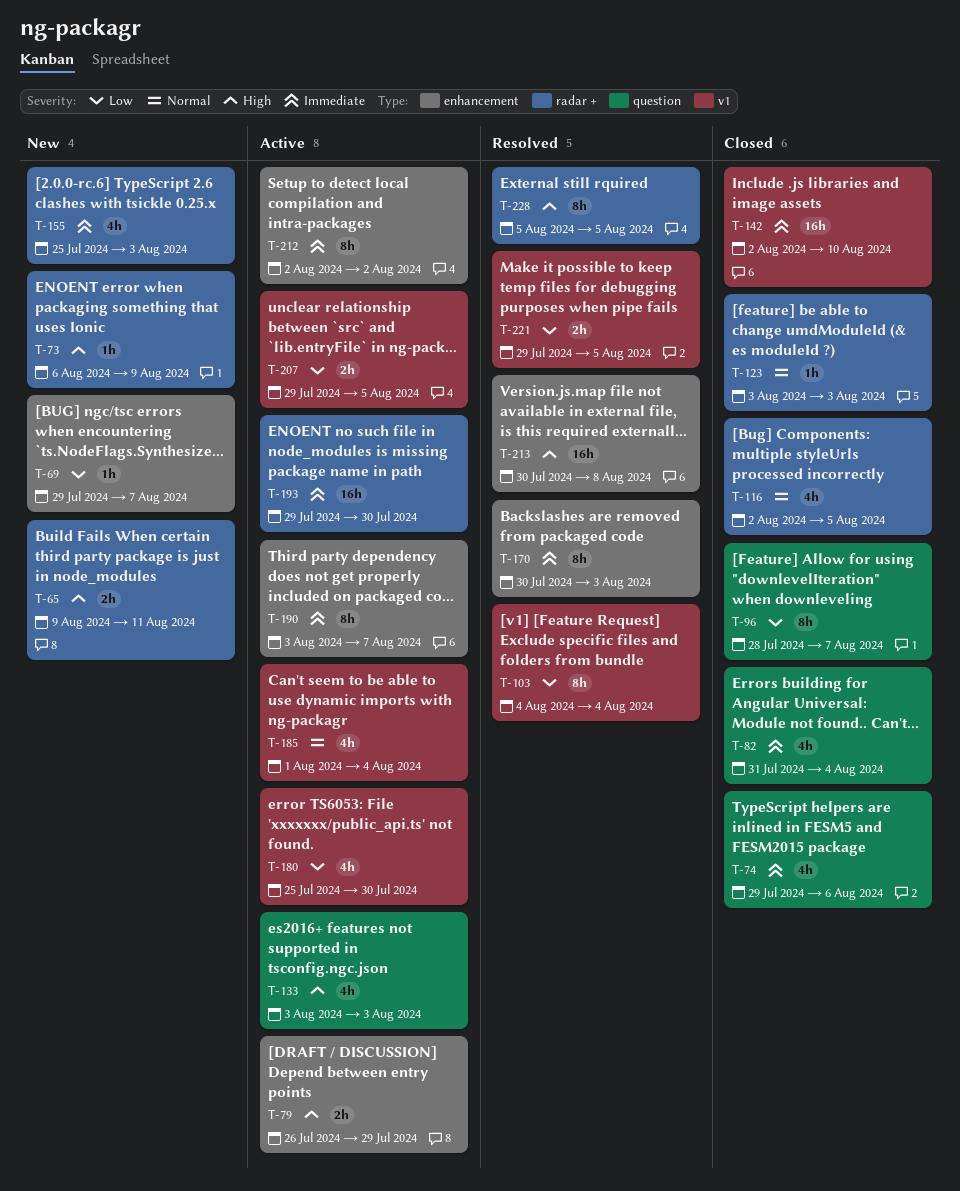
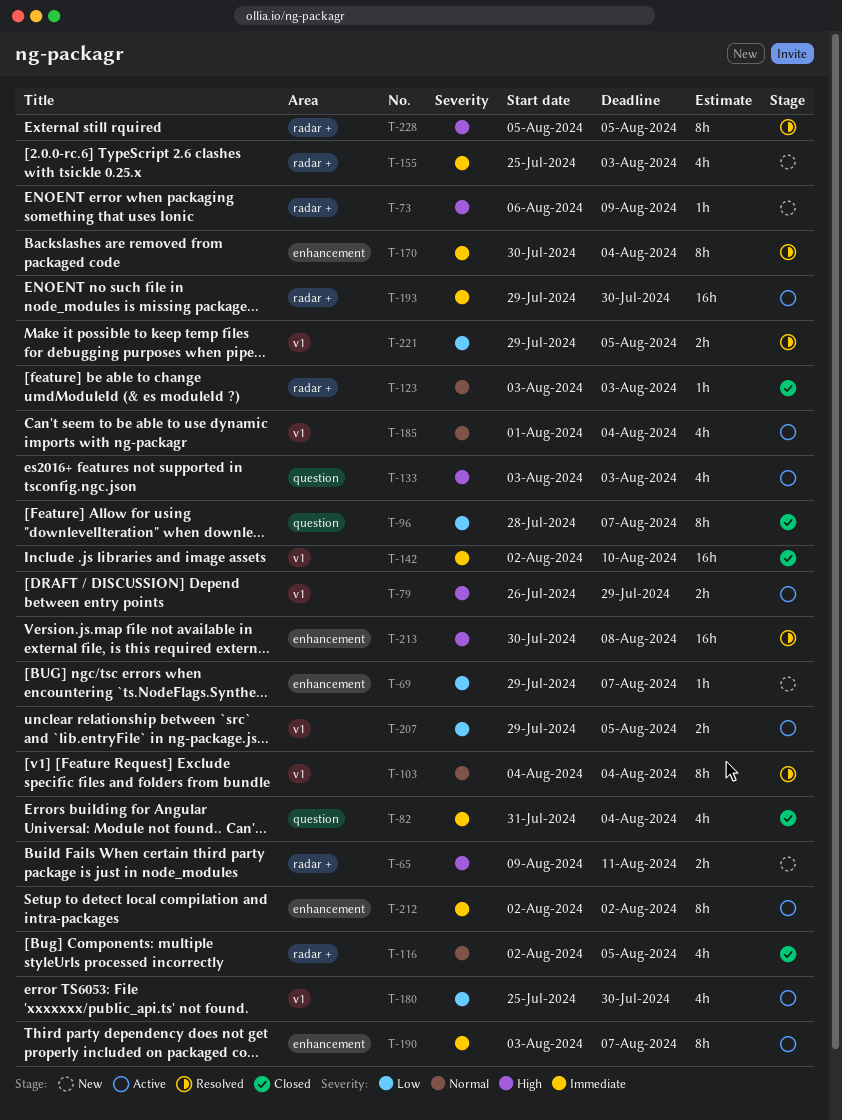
T-74: present -> none
T-79, label: enhancement -> v1
T-103, priority: Low -> Normal
T-170, due: Aug 3 -> Aug 4

